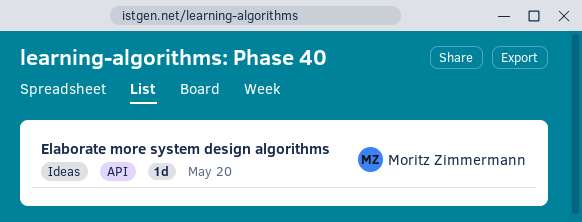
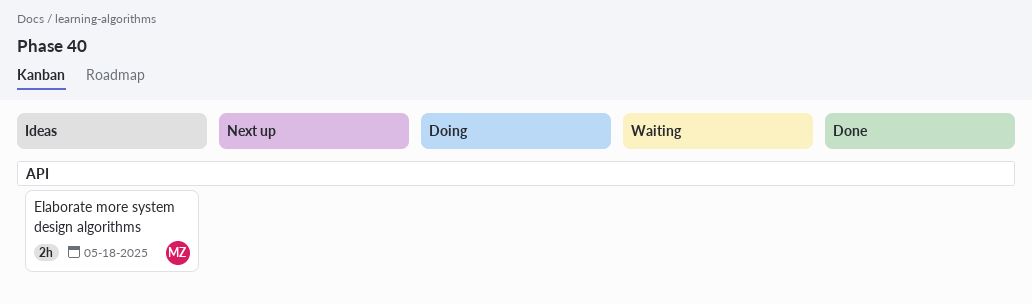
Elaborate more system design algorithms, estimate: 1d -> 2h
Elaborate more system design algorithms, due: May 20 -> May 18

